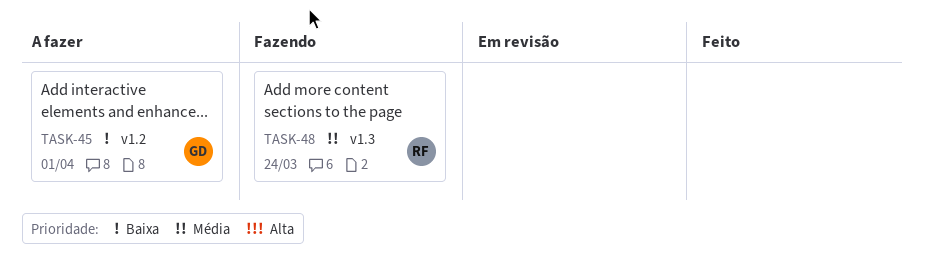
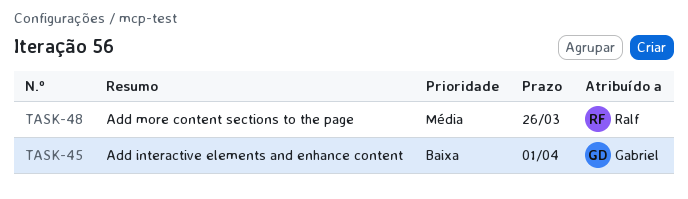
TASK-48, due: Mar 24 -> Mar 26

